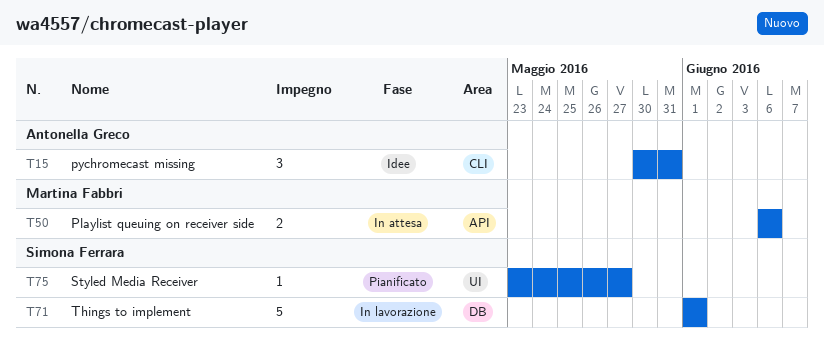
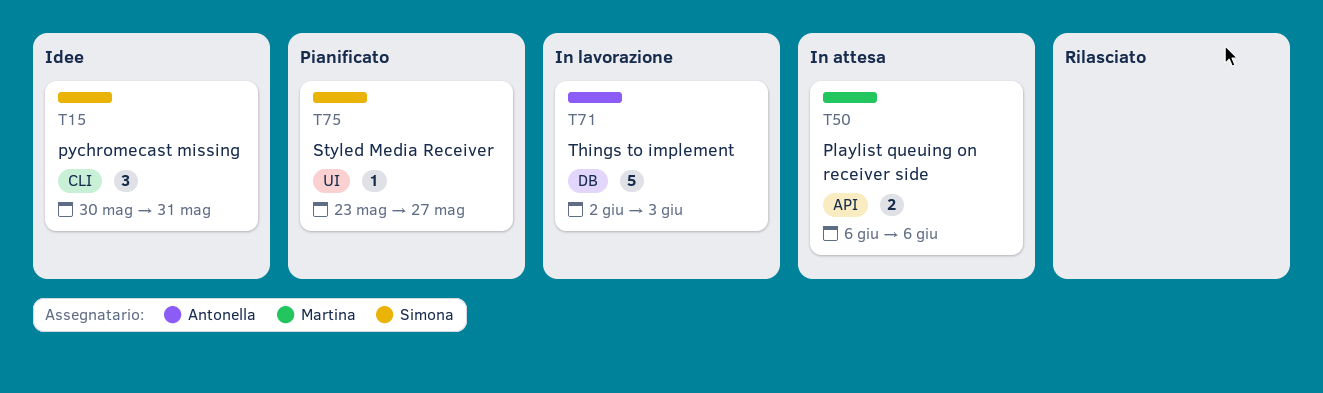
T15, owner: Antonella Greco -> Simona Ferrara
T71, owner: Simona Ferrara -> Antonella Greco
T71, start: Jun 1 -> Jun 2
T71, due: Jun 1 -> Jun 3

